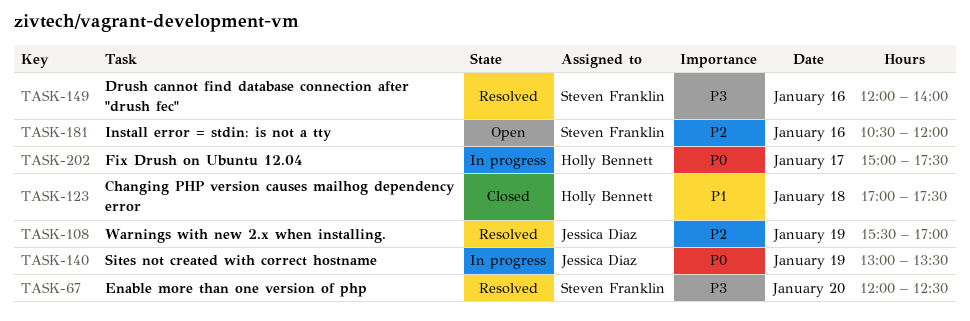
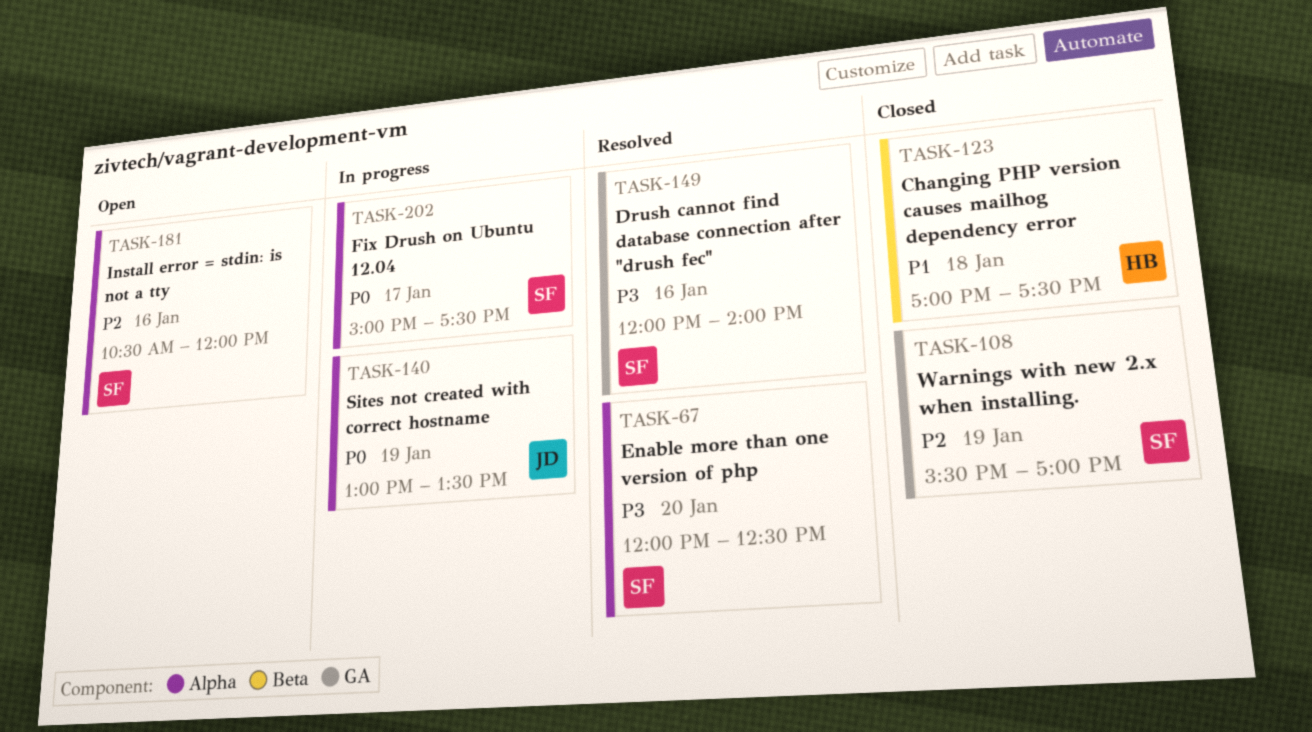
TASK-108, status: Resolved -> Closed
TASK-108, owner: Jessica Diaz -> Steven Franklin
TASK-202, owner: Holly Bennett -> Steven Franklin

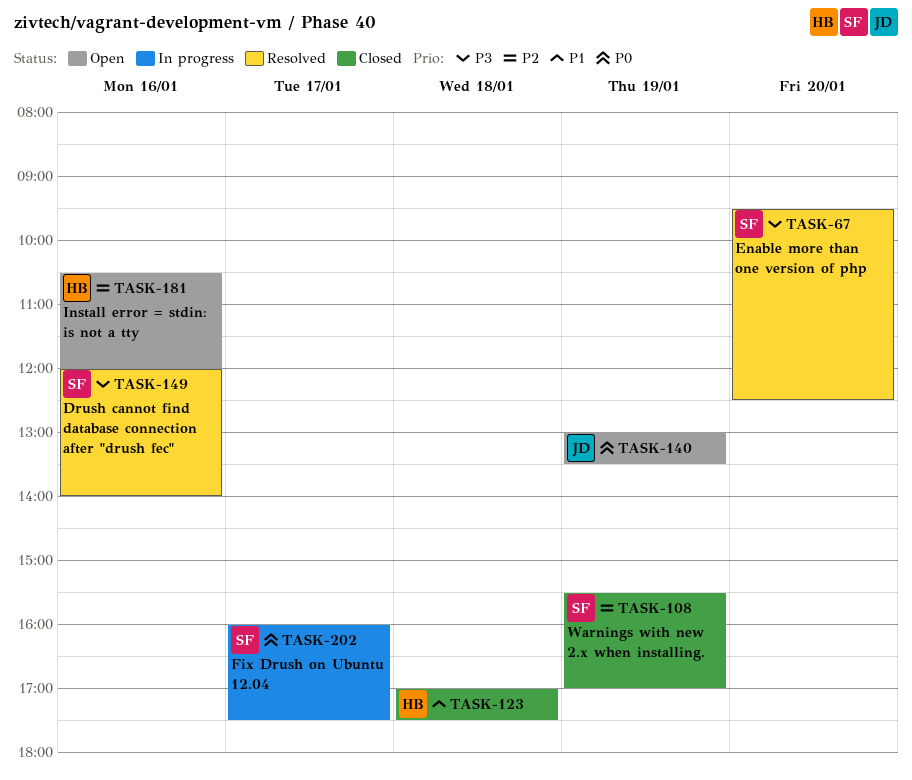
TASK-67, begins: 12:00 -> 09:30
TASK-140, status: In progress -> Open
TASK-181, owner: SF -> HB
TASK-202, begins: 15:00 -> 16:00

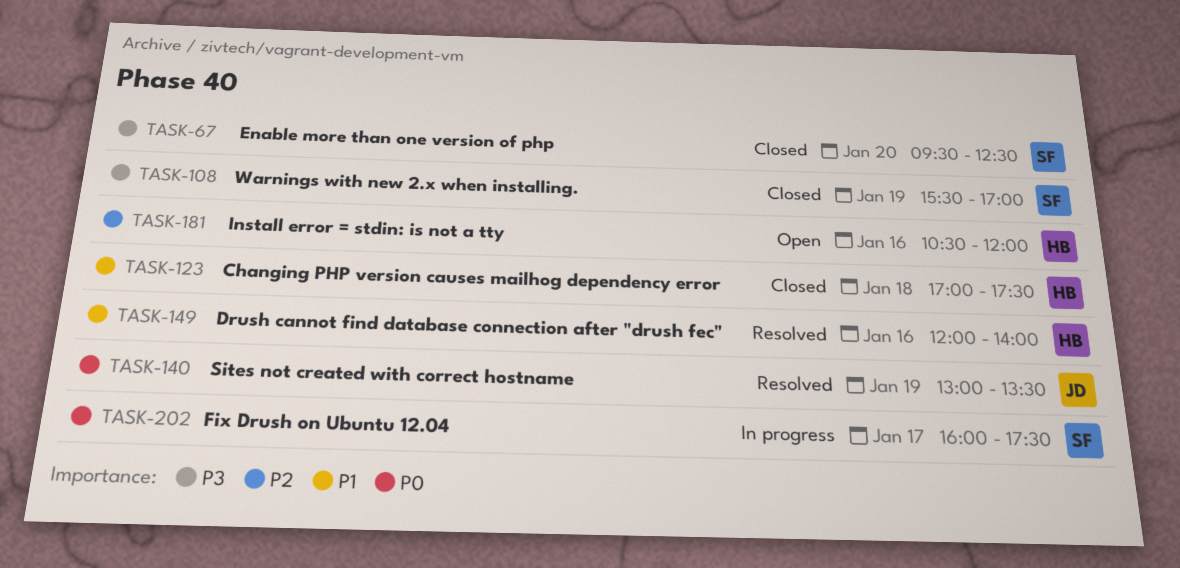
TASK-67, status: Resolved -> Closed
TASK-108, priority: P2 -> P3
TASK-140, status: Open -> Resolved
TASK-149, owner: SF -> HB
TASK-149, priority: P3 -> P1

